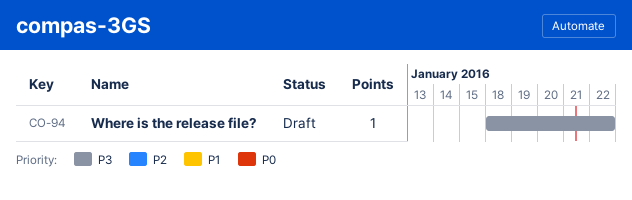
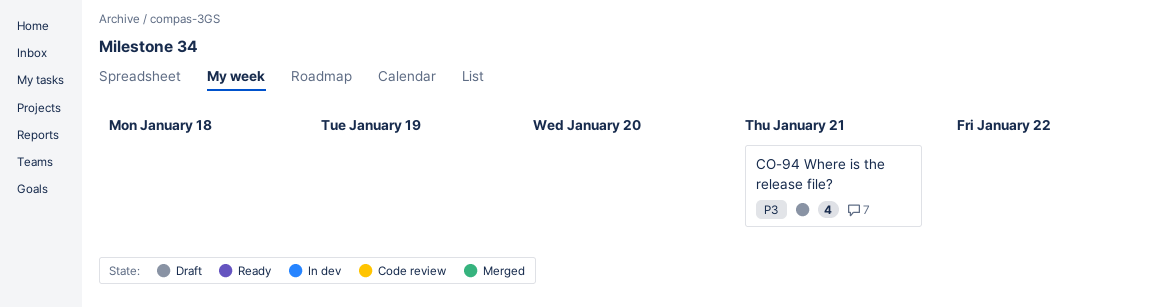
CO-94, estimate: 1 -> 4
CO-94, due: Jan 22 -> Jan 21

